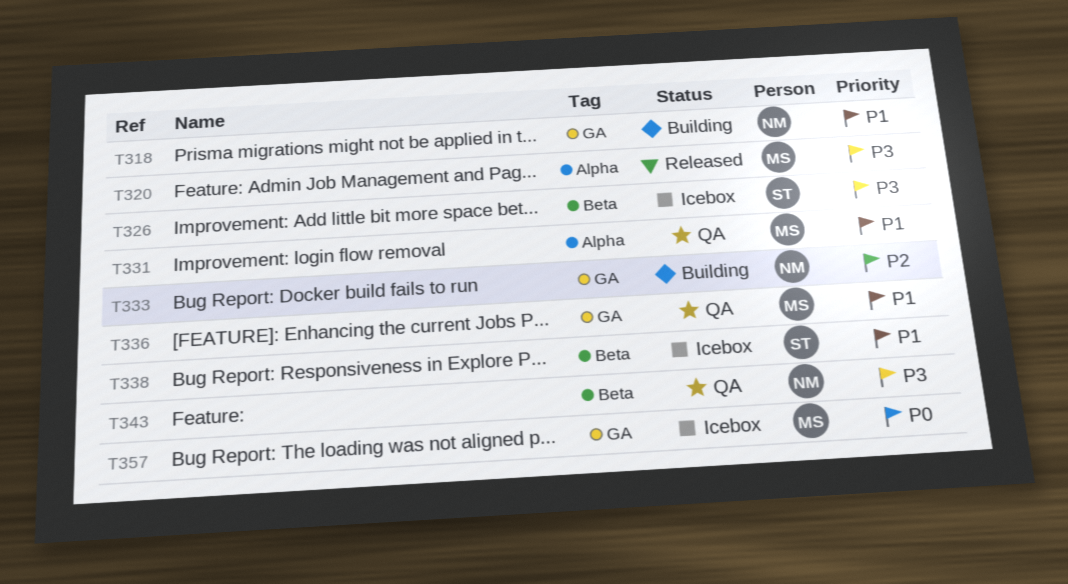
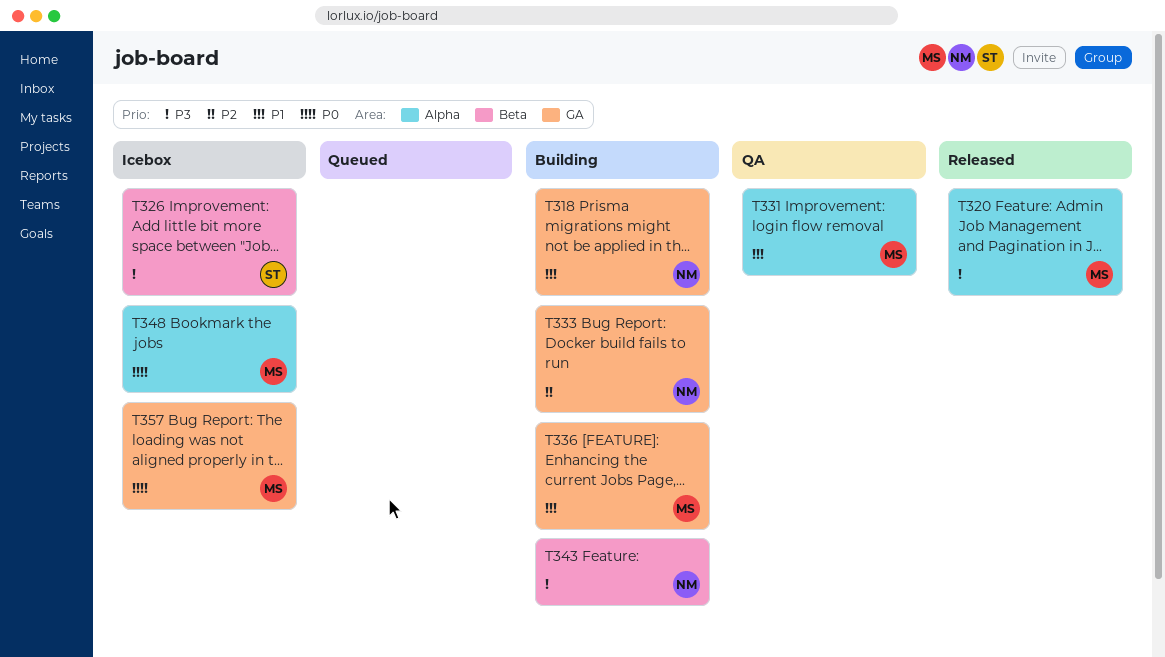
T336, status: QA -> Building
T338: present -> none
T343, status: QA -> Building
T348: none -> present

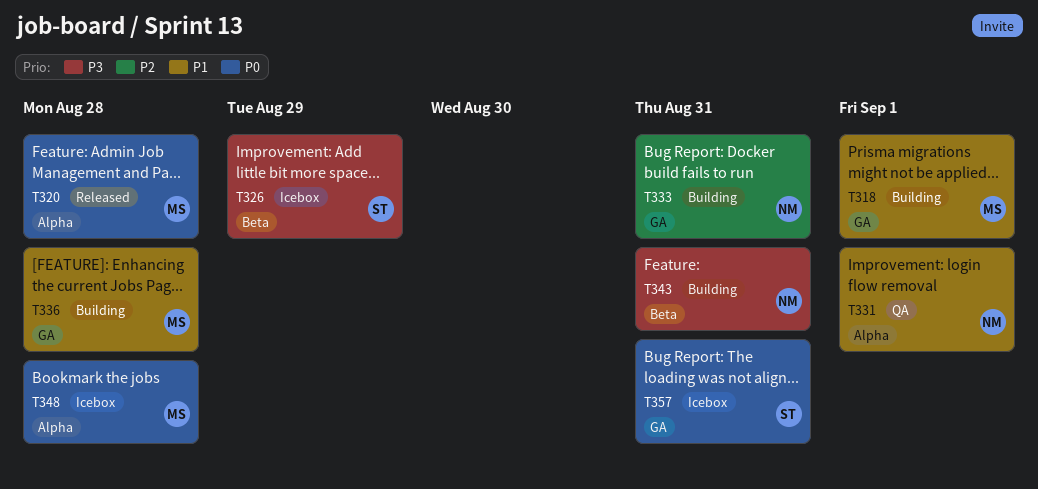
T318, owner: NM -> MS
T320, priority: P3 -> P0
T331, owner: MS -> NM
T357, owner: MS -> ST

